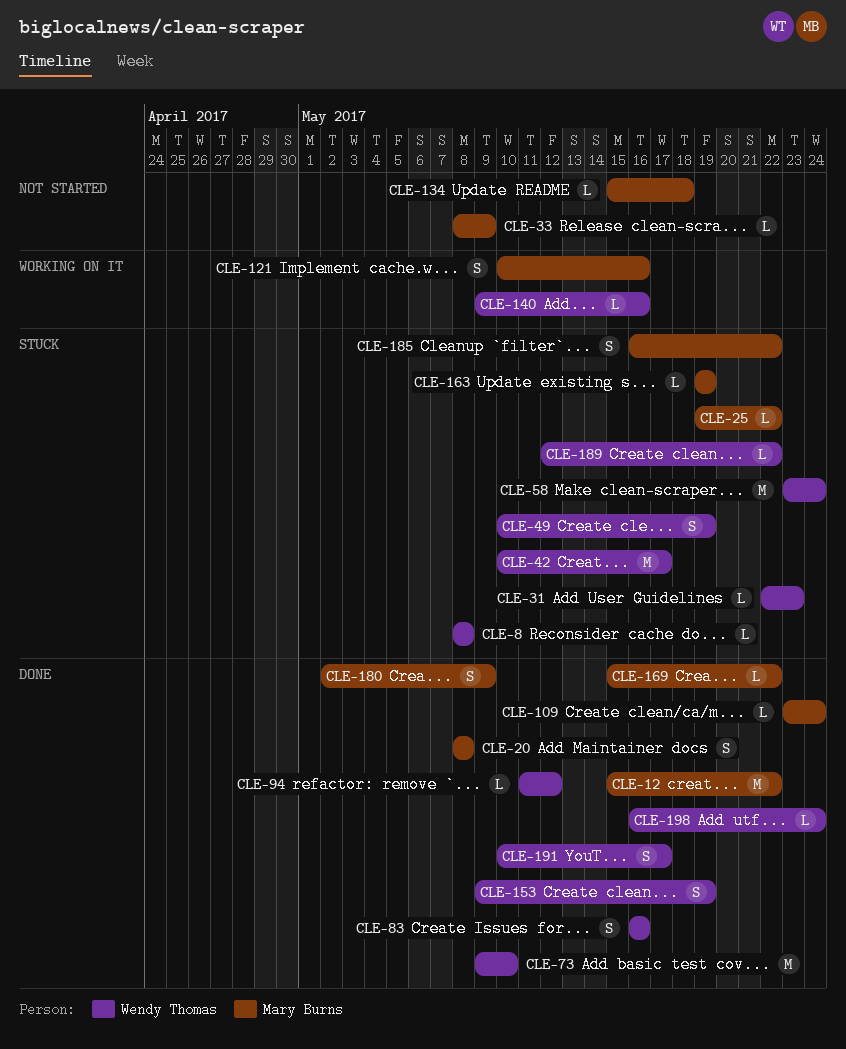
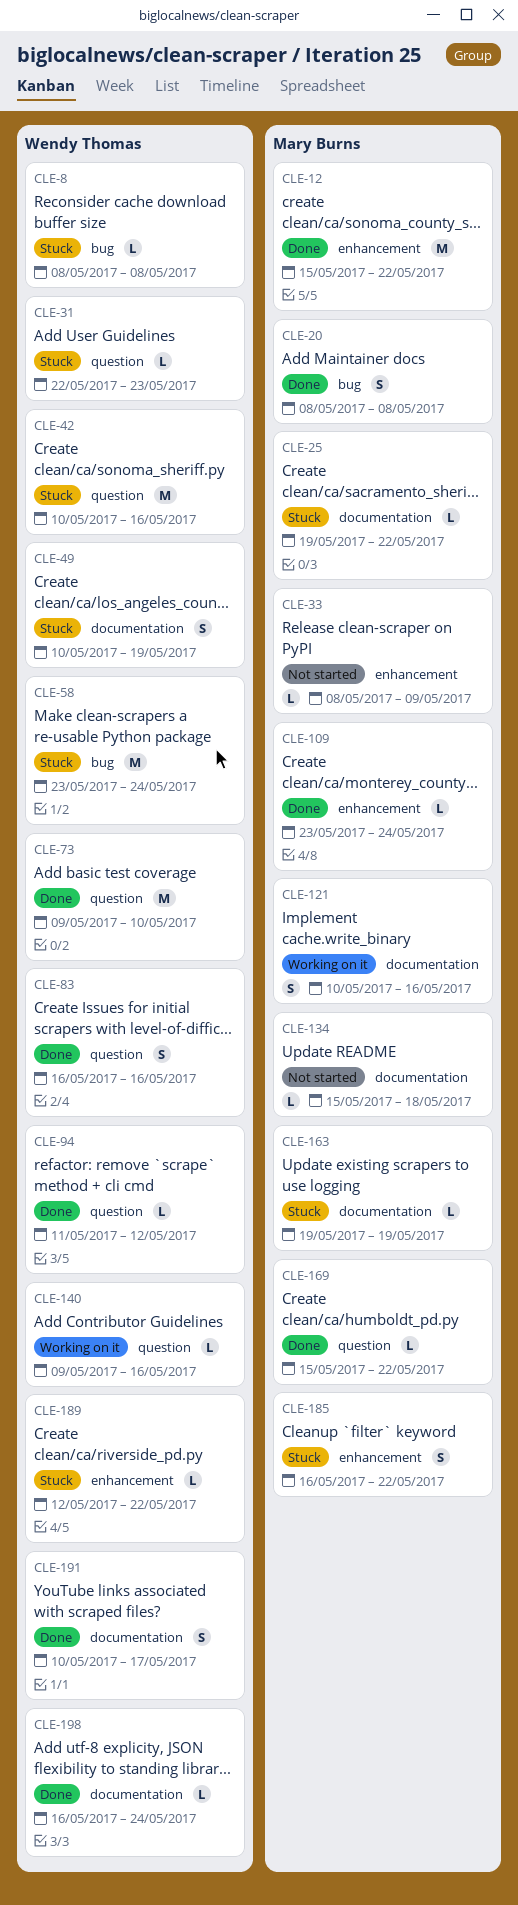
CLE-42, due: May 17 -> May 16
CLE-153: present -> none
CLE-180: present -> none

